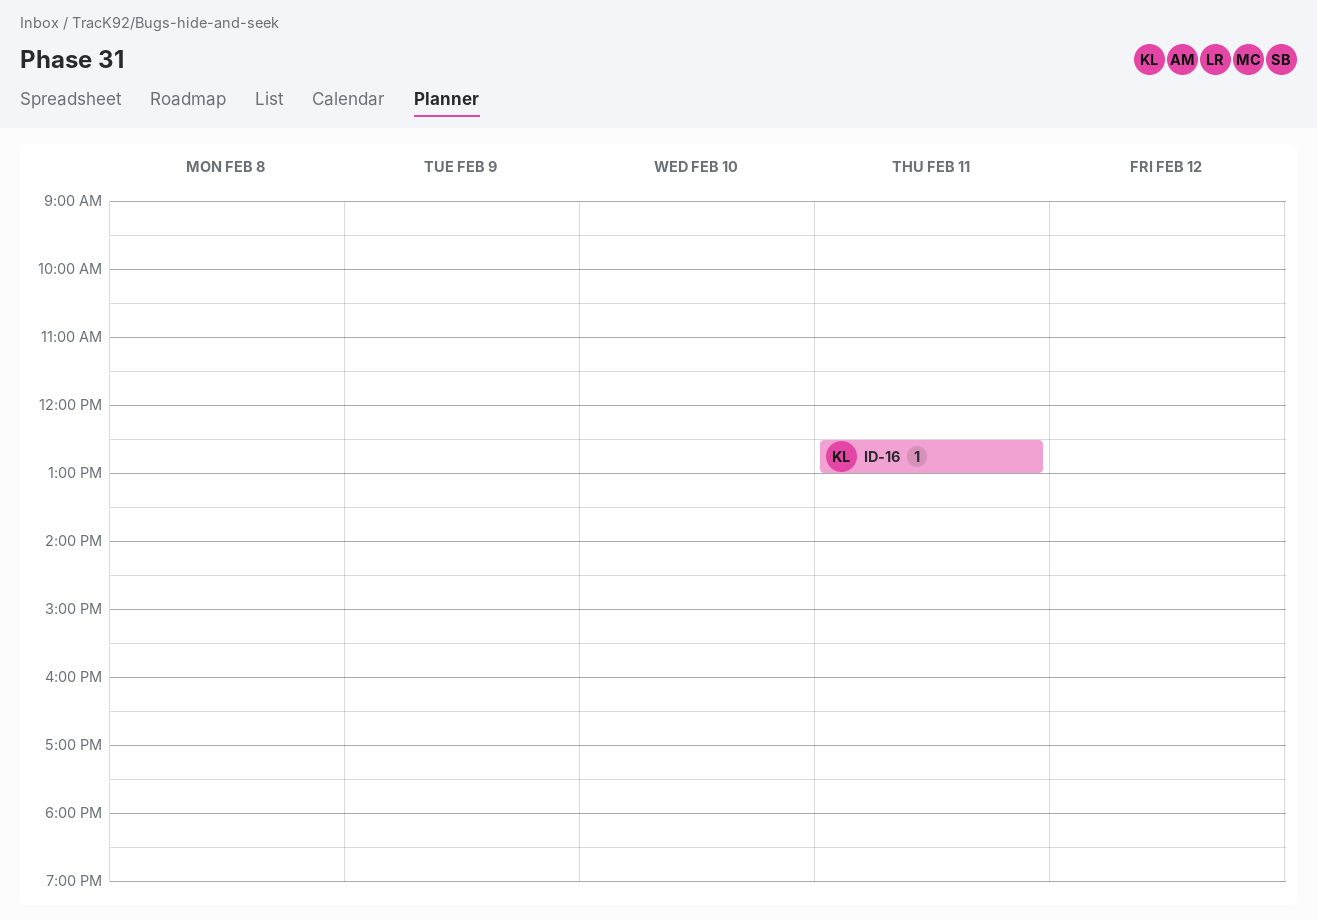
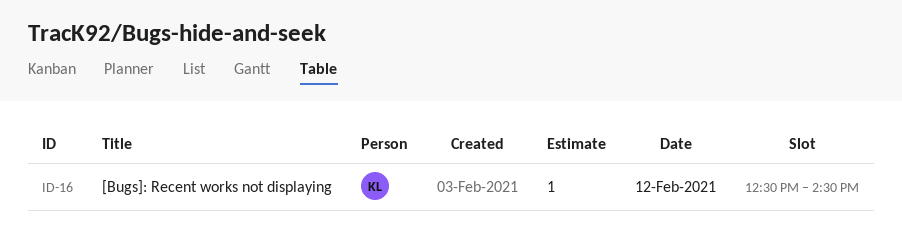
ID-16, day: Feb 11 -> Feb 12
ID-16, ends: 13:00 -> 14:30

